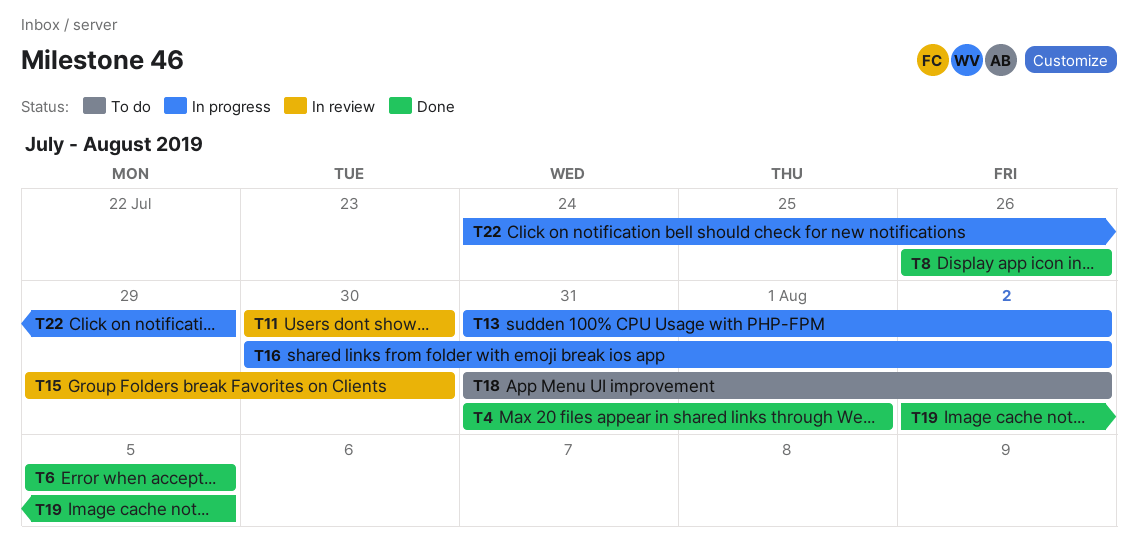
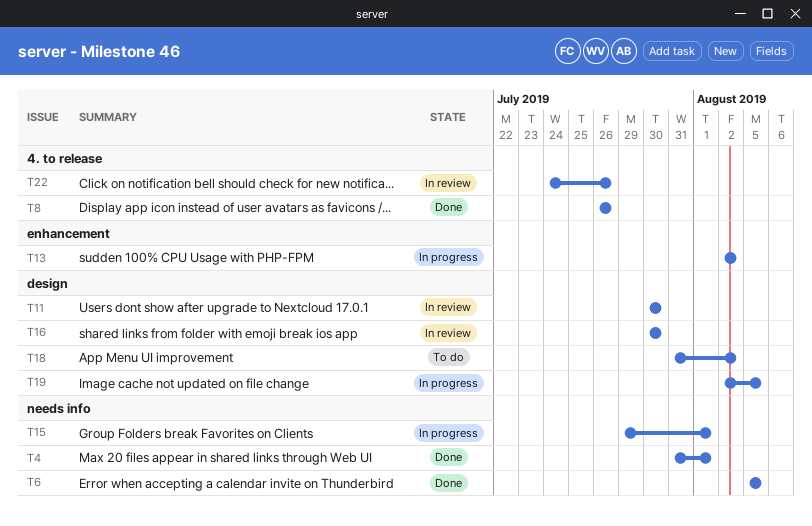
T13, start: Jul 31 -> Aug 2
T15, status: In review -> In progress
T15, due: Jul 30 -> Aug 1
T16, status: In progress -> In review
T16, due: Aug 2 -> Jul 30
T19, status: Done -> In progress
T22, status: In progress -> In review
T22, due: Jul 29 -> Jul 26

